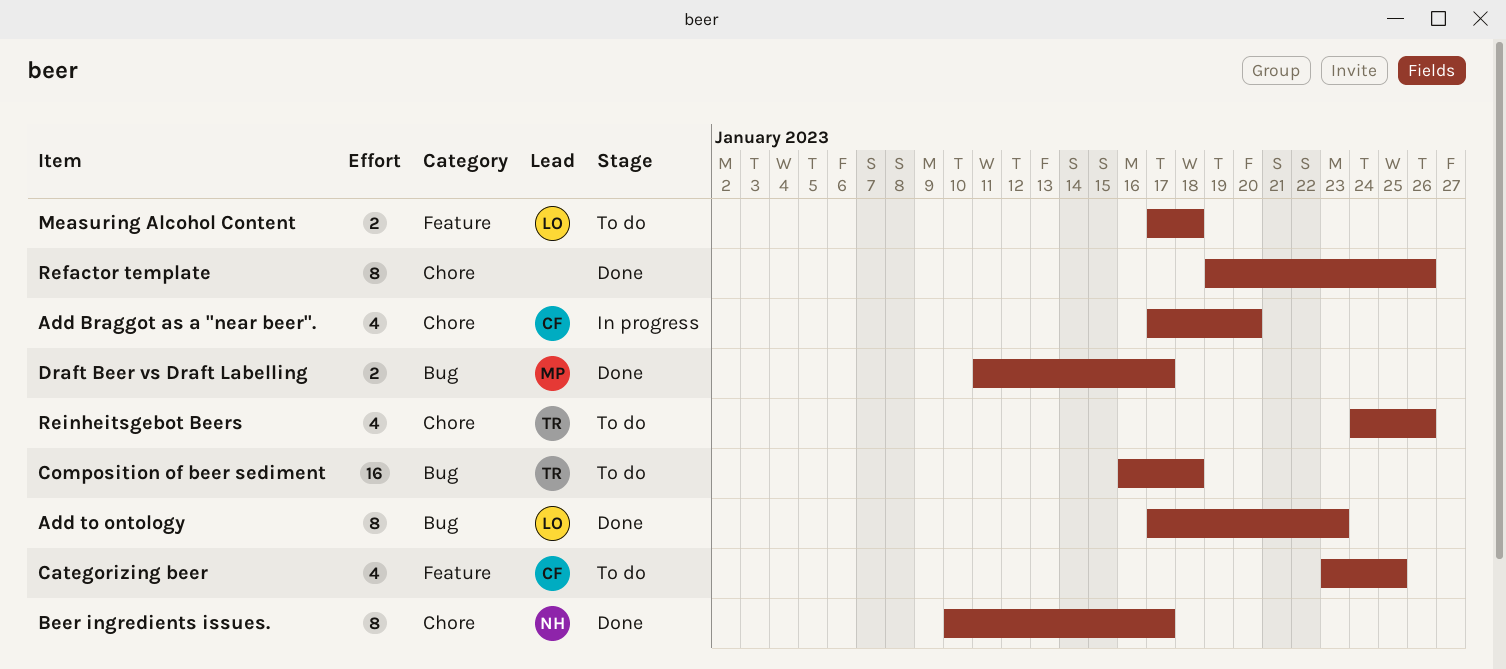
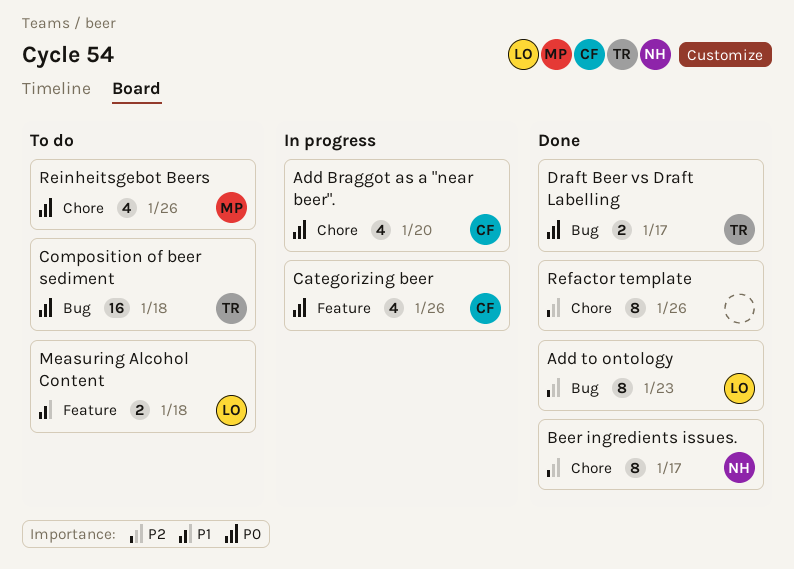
Categorizing beer, status: To do -> In progress
Categorizing beer, due: Jan 25 -> Jan 26
Draft Beer vs Draft Labelling, owner: MP -> TR
Reinheitsgebot Beers, owner: TR -> MP

